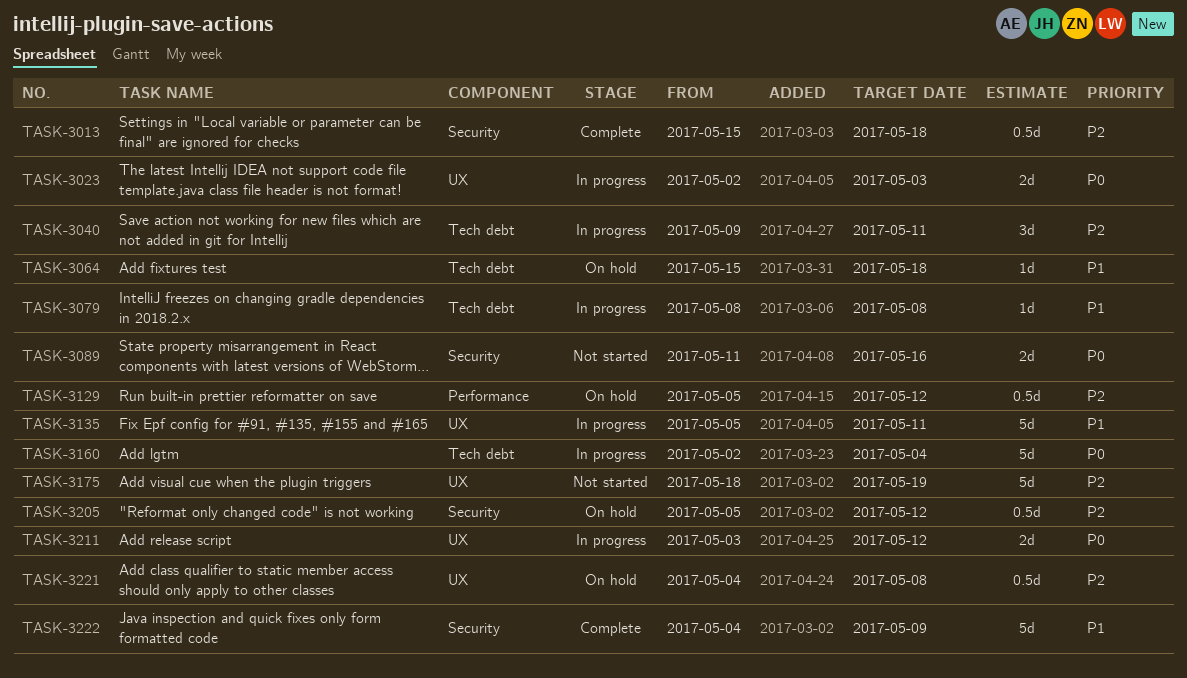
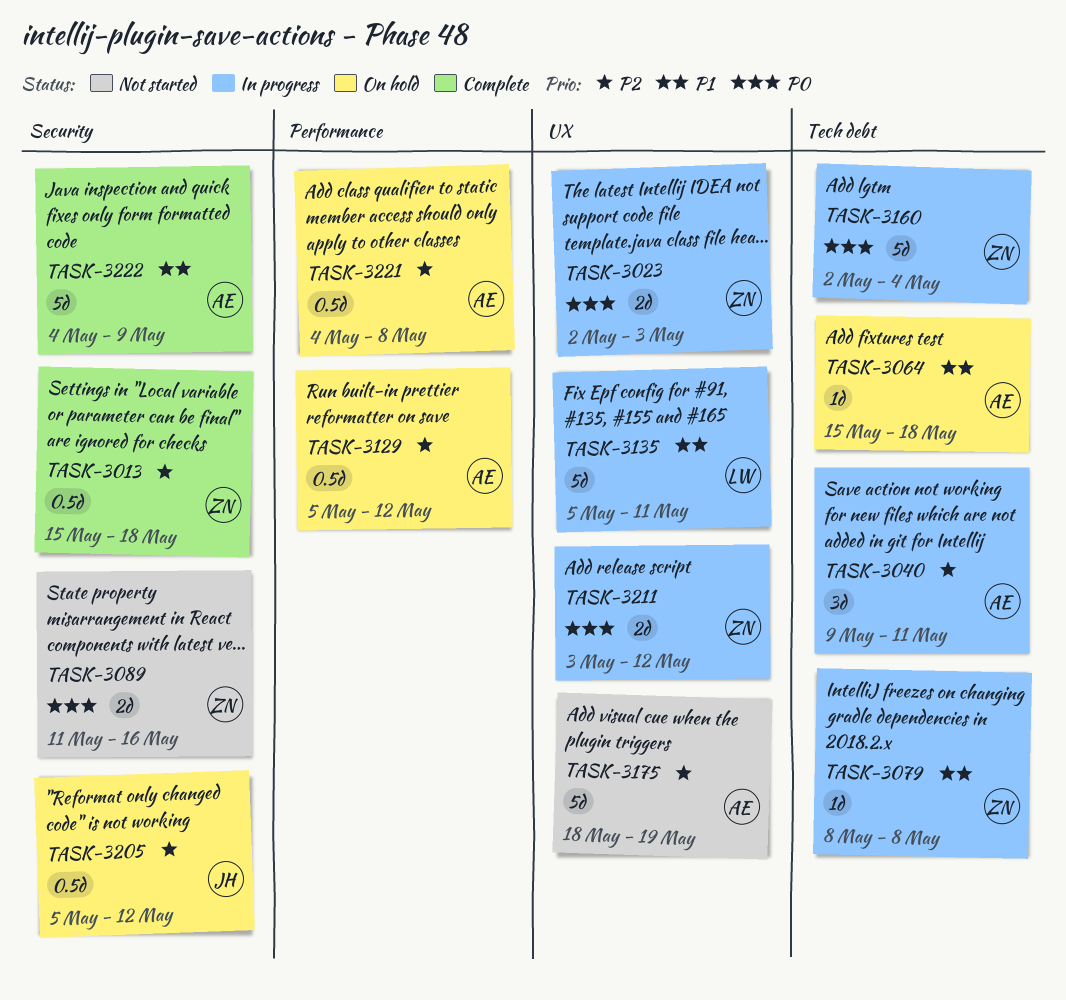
TASK-3221, label: UX -> Performance

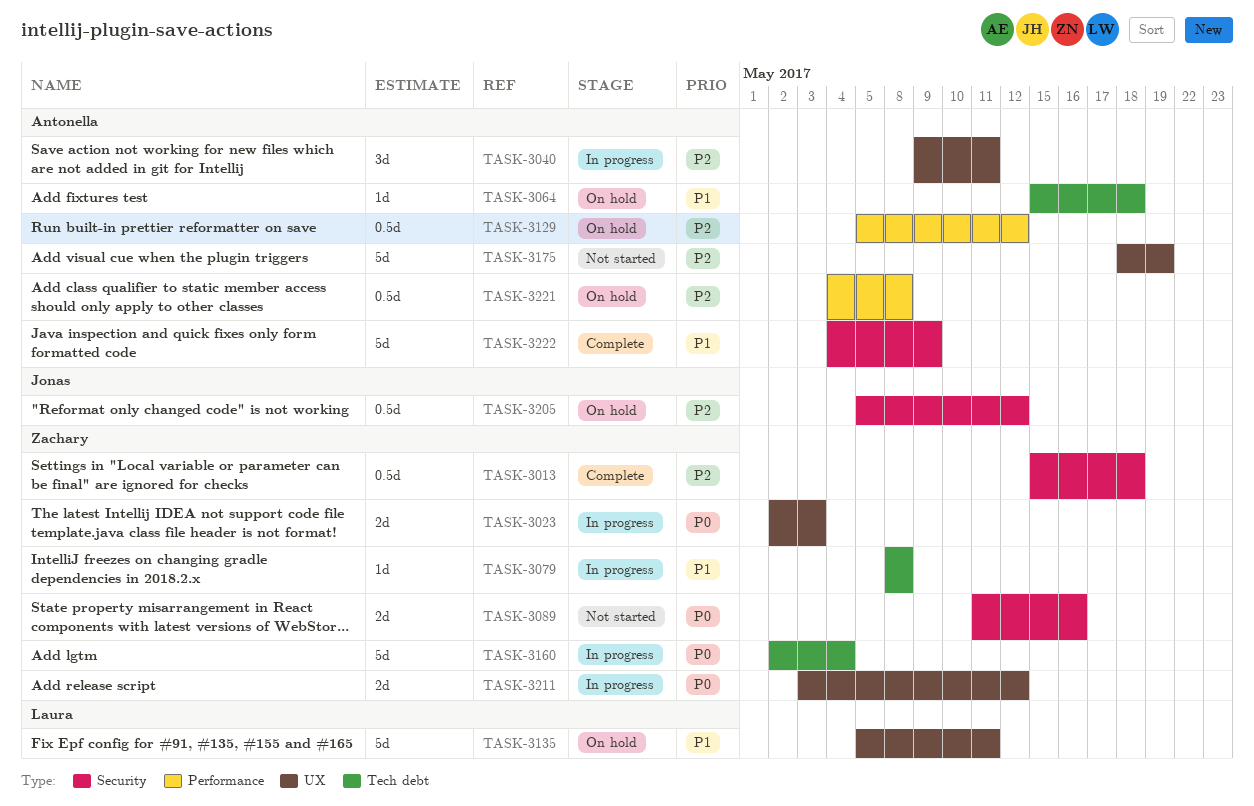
TASK-3040, label: Tech debt -> UX
TASK-3135, status: In progress -> On hold

